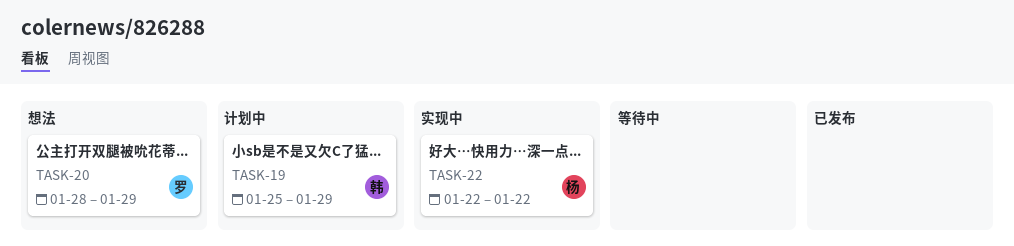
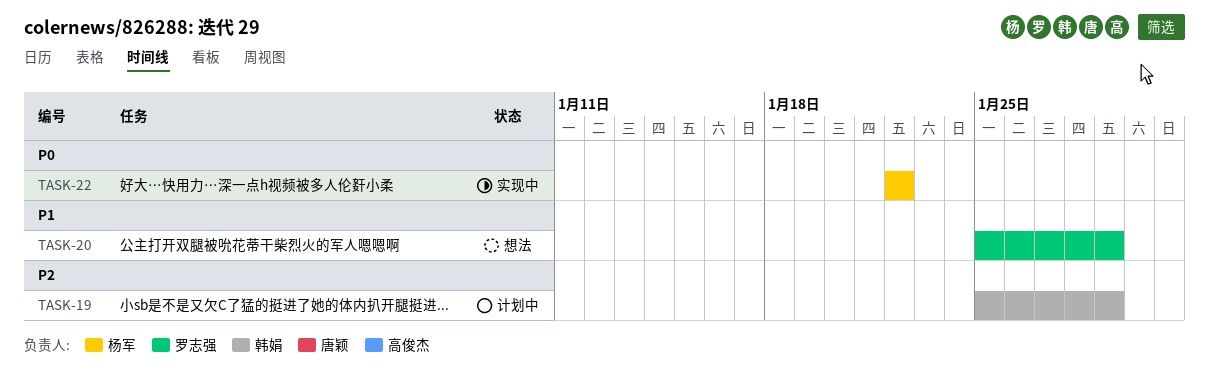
TASK-20, start: Jan 28 -> Jan 25

